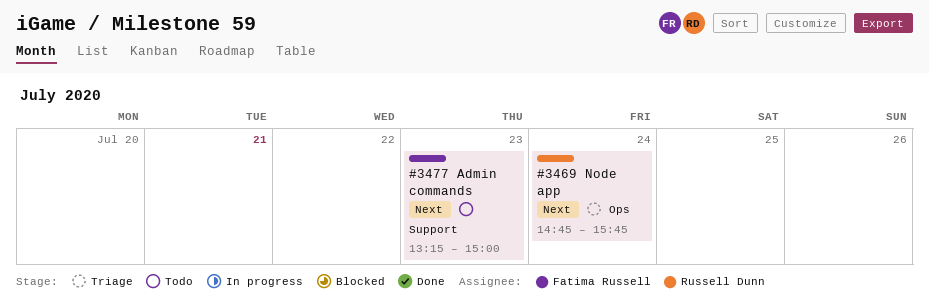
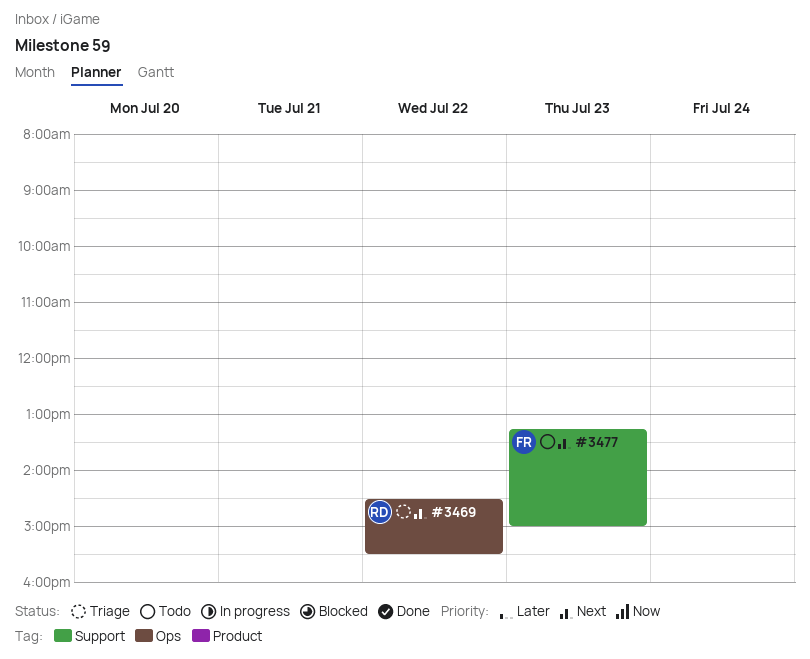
#3469, day: Jul 24 -> Jul 22
#3469, begins: 14:45 -> 14:30
#3469, ends: 15:45 -> 15:30

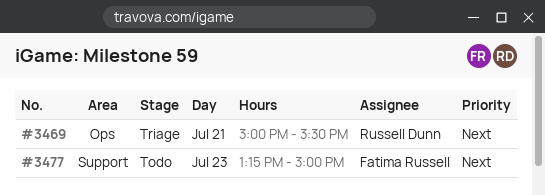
#3469, day: Jul 22 -> Jul 21
#3469, begins: 14:30 -> 15:00

